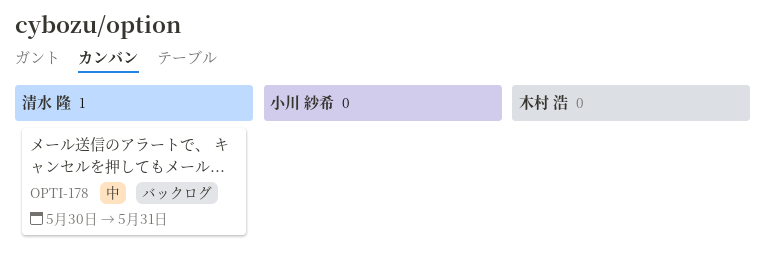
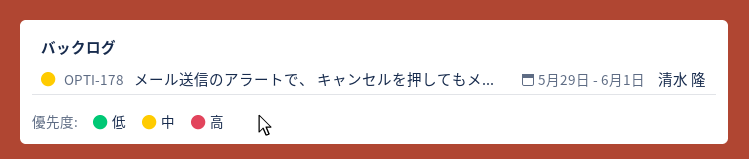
OPTI-178, start: May 30 -> May 29
OPTI-178, due: May 31 -> Jun 1

